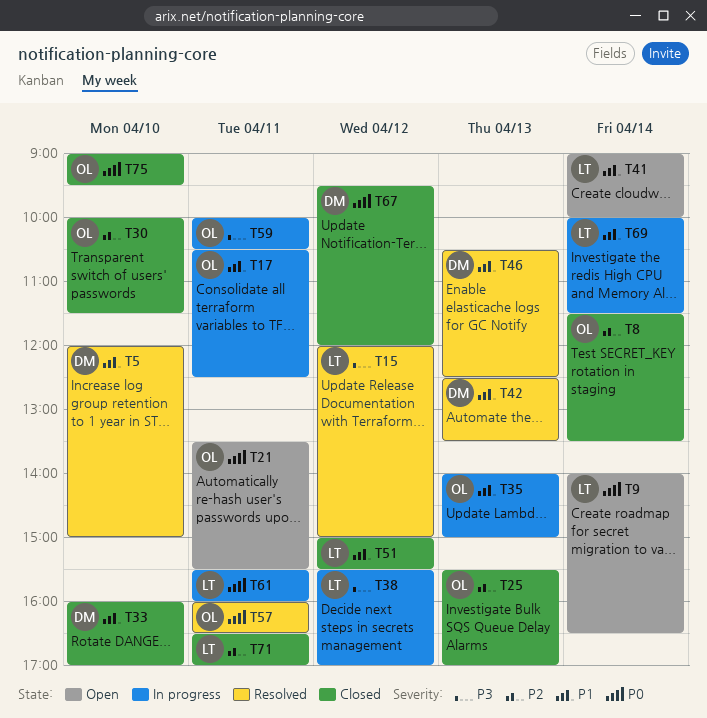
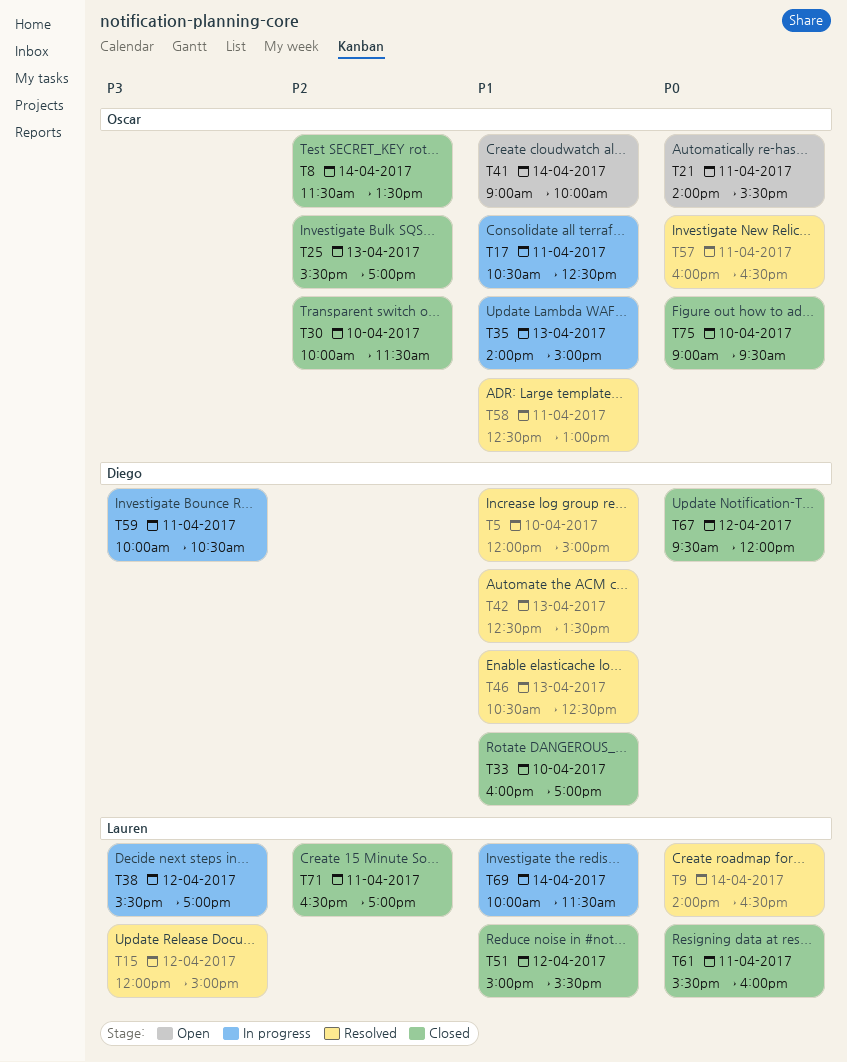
T9, status: Open -> Resolved
T21, begins: 13:30 -> 14:00
T41, owner: Lauren -> Oscar
T58: none -> present
T59, owner: Oscar -> Diego
T61, status: In progress -> Closed

